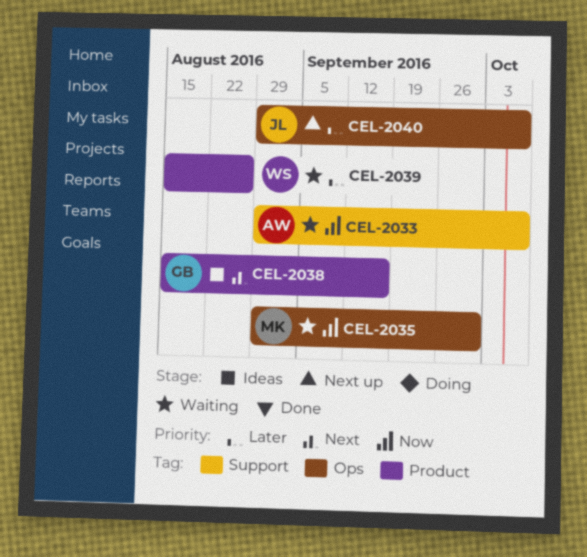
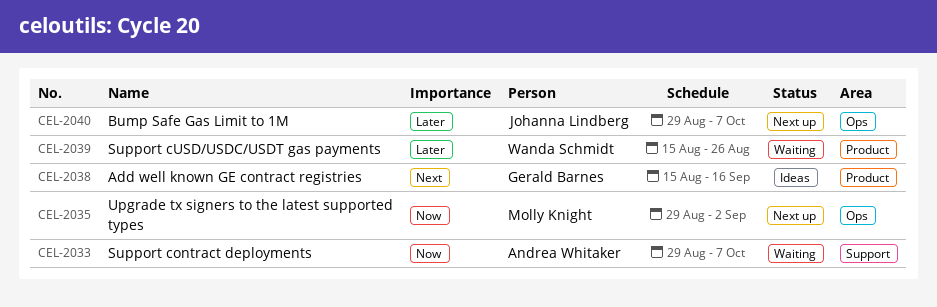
CEL-2035, status: Waiting -> Next up
CEL-2035, due: Sep 30 -> Sep 2

